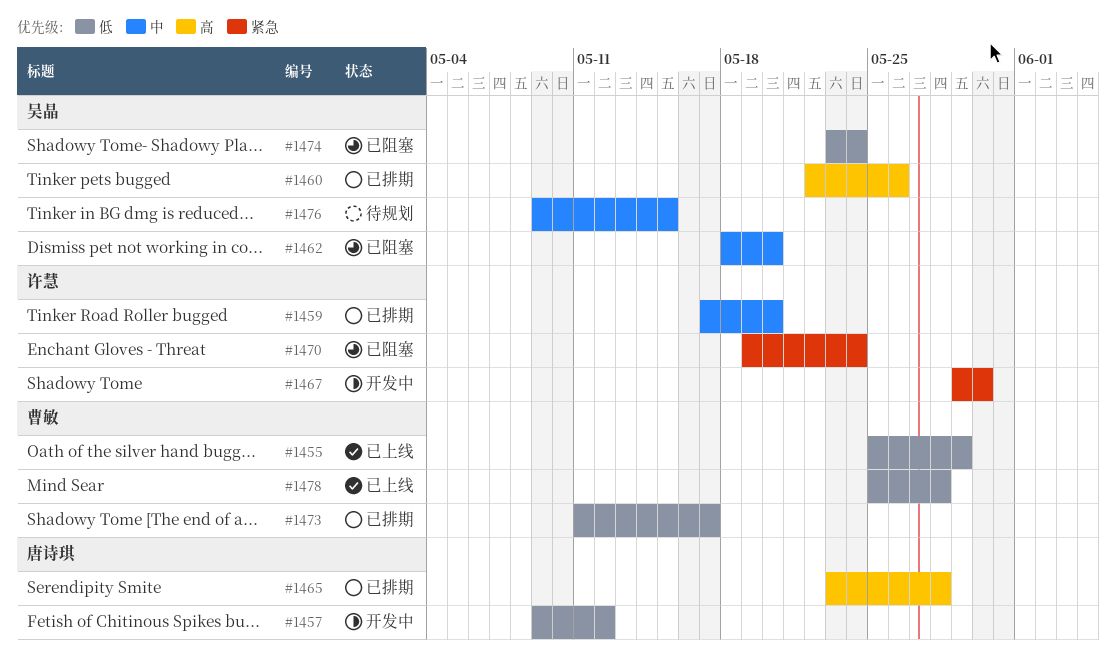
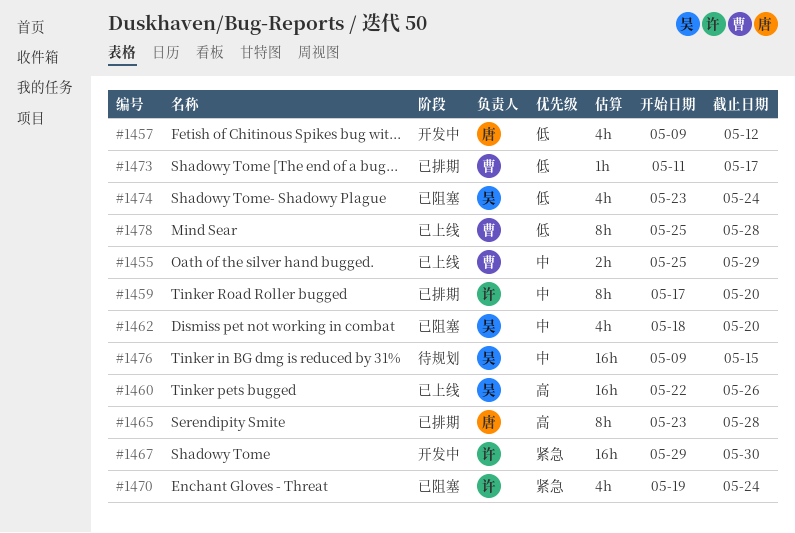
#1455, priority: 低 -> 中
#1460, status: 已排期 -> 已上线

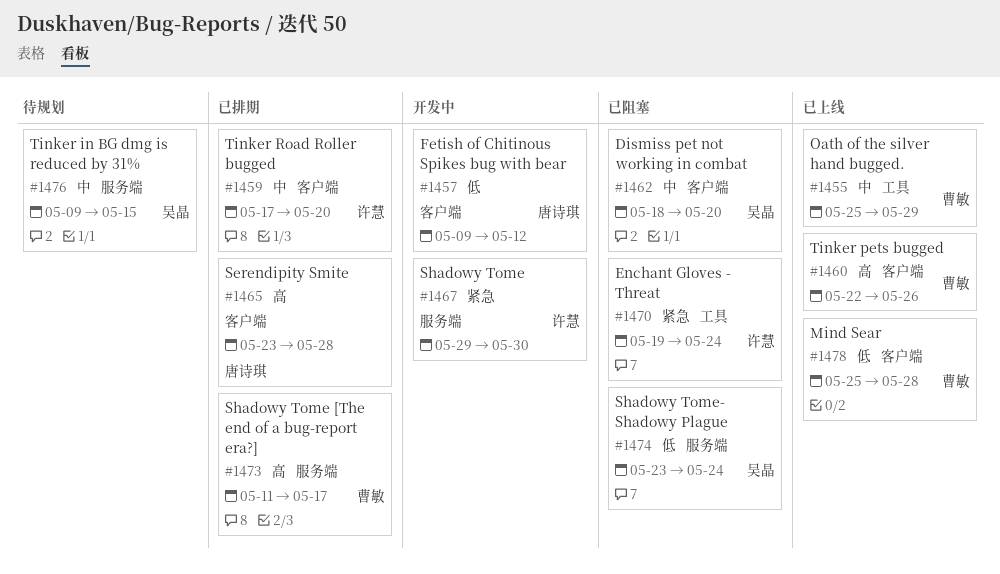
#1460, owner: 吴晶 -> 曹敏
#1473, priority: 低 -> 高

